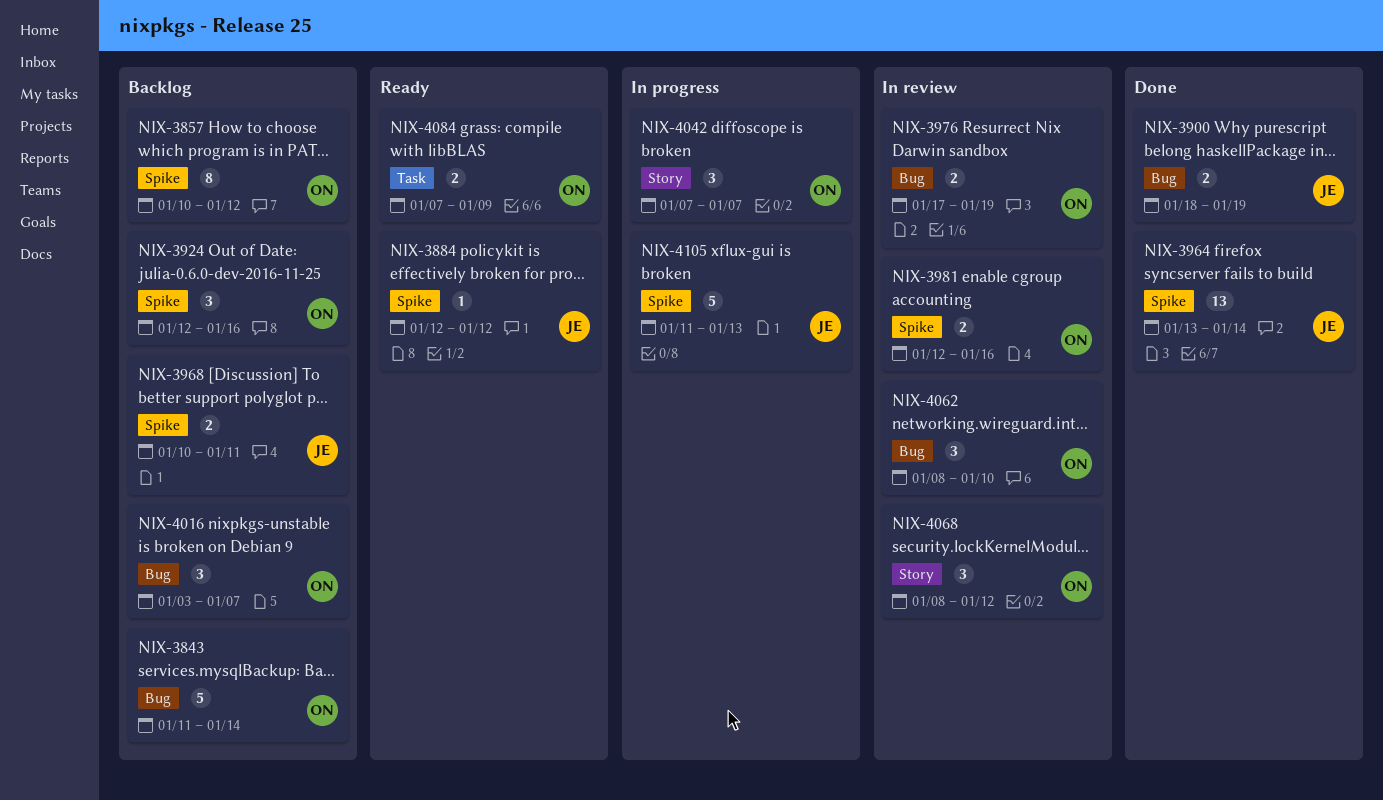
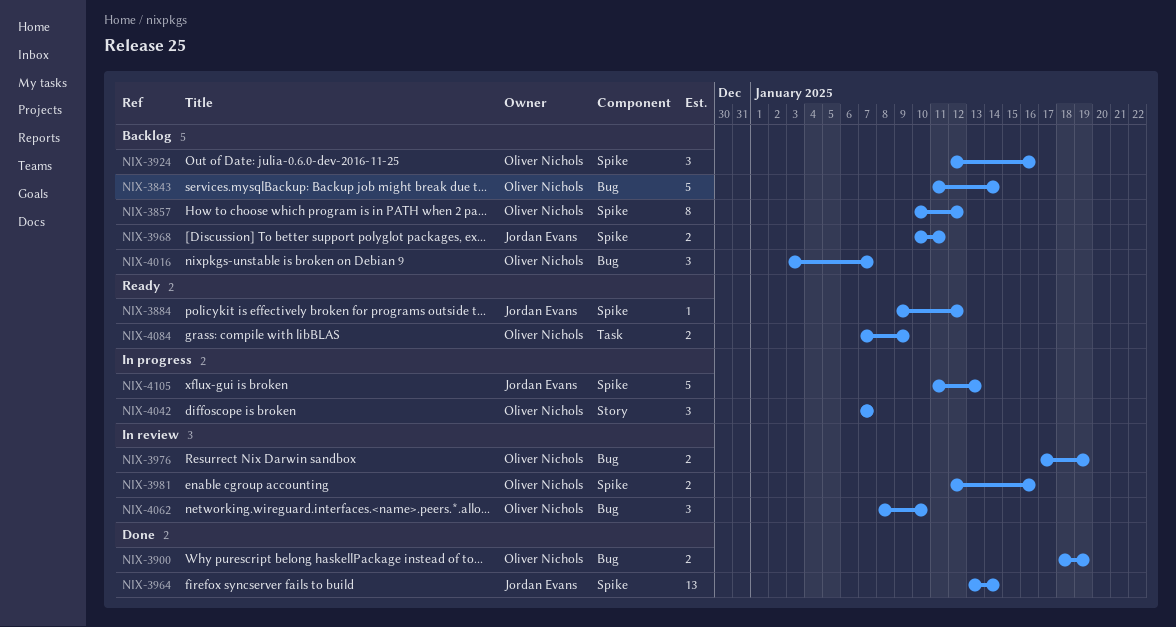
NIX-3884, start: Jan 12 -> Jan 9
NIX-3900, owner: Jordan Evans -> Oliver Nichols
NIX-4068: present -> none

